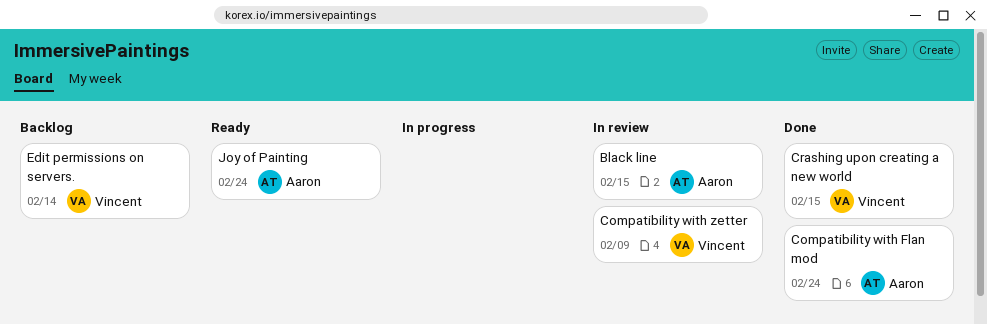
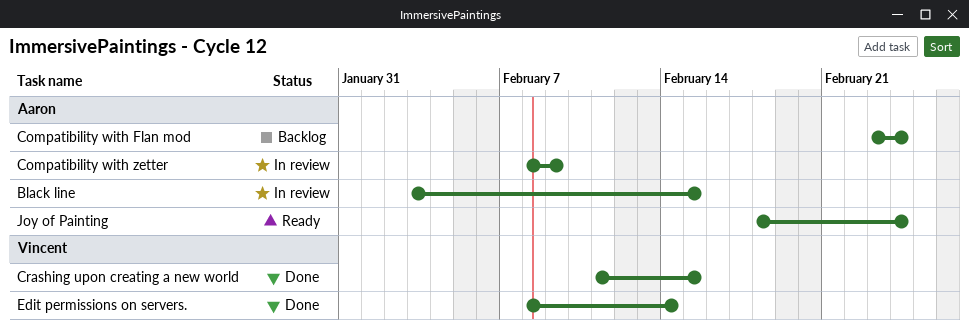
Compatibility with Flan mod, status: Done -> Backlog
Compatibility with zetter, owner: Vincent -> Aaron
Edit permissions on servers., status: Backlog -> Done

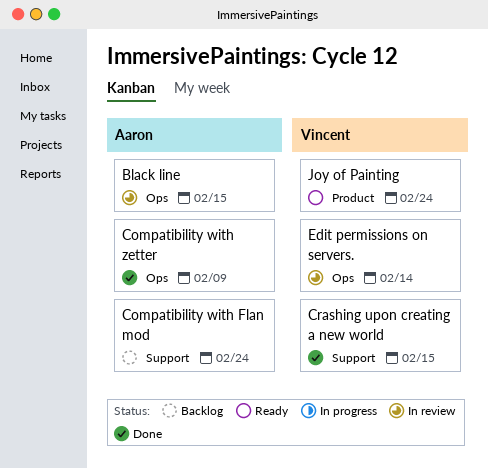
Compatibility with zetter, status: In review -> Done
Edit permissions on servers., status: Done -> In review
Joy of Painting, owner: Aaron -> Vincent

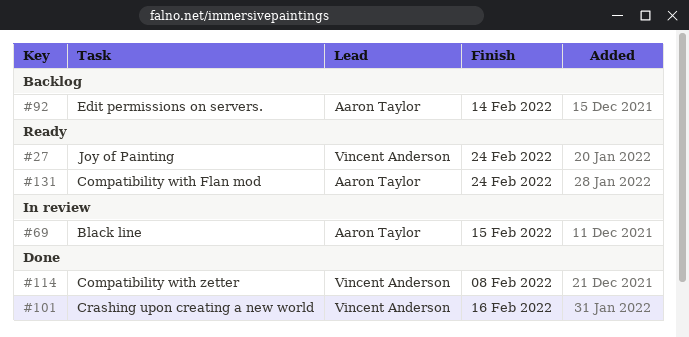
Compatibility with Flan mod, status: Backlog -> Ready
Compatibility with zetter, owner: Aaron Taylor -> Vincent Anderson
Compatibility with zetter, due: Feb 9 -> Feb 8
Crashing upon creating a new world, due: Feb 15 -> Feb 16
Edit permissions on servers., status: In review -> Backlog
Edit permissions on servers., owner: Vincent Anderson -> Aaron Taylor

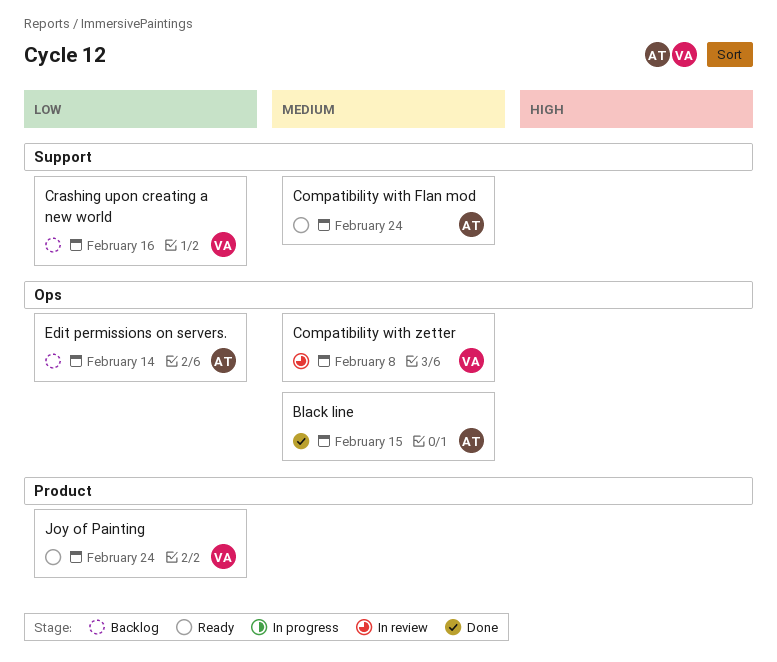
Black line, status: In review -> Done
Compatibility with zetter, status: Done -> In review
Crashing upon creating a new world, status: Done -> Backlog

